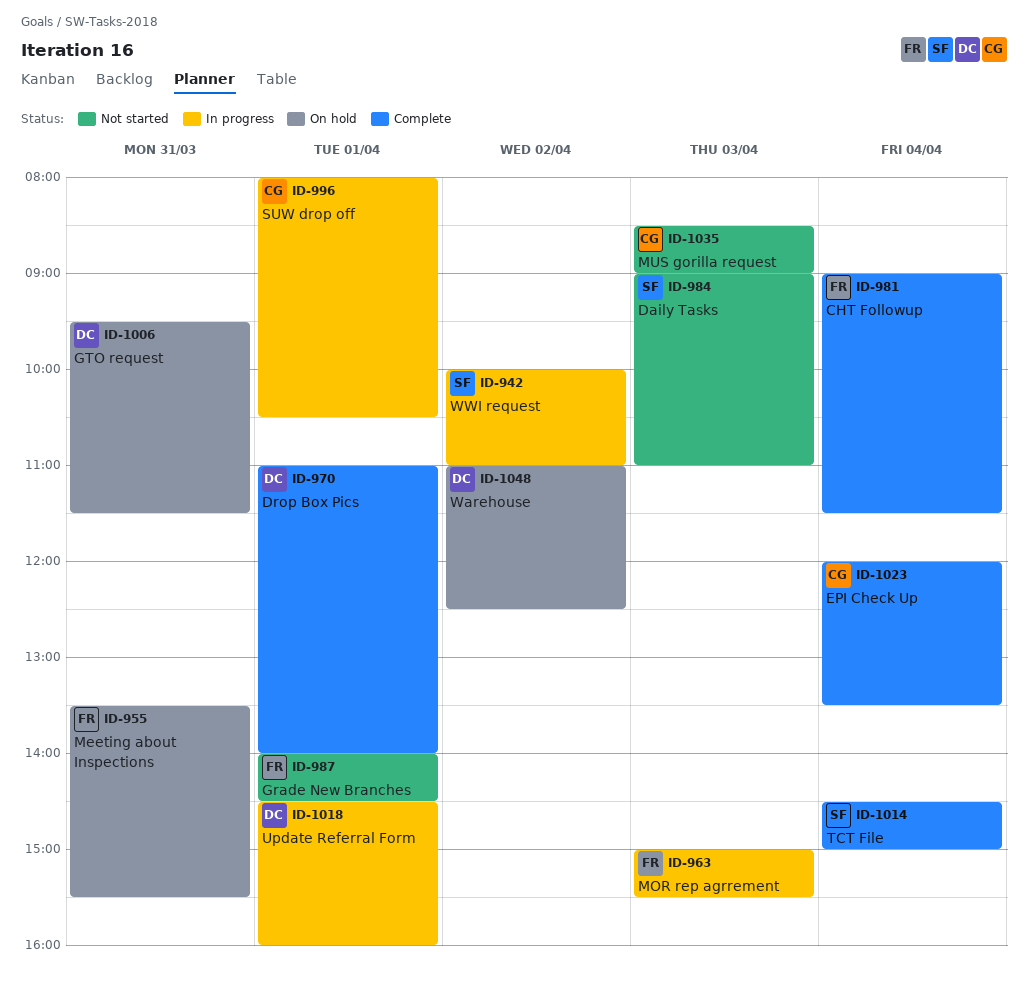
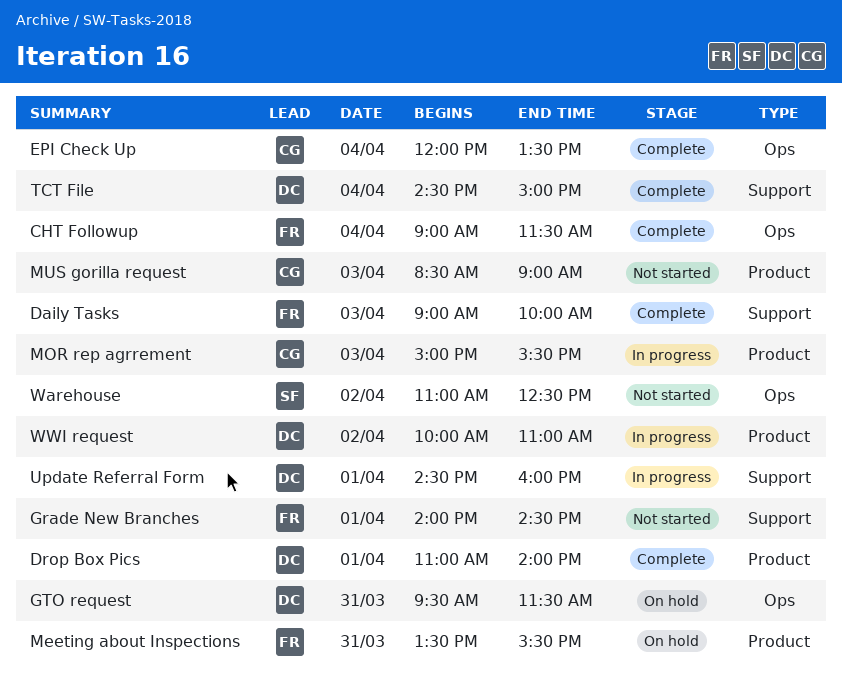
Daily Tasks, status: Not started -> Complete
Daily Tasks, owner: SF -> FR
Daily Tasks, ends: 11:00 -> 10:00
MOR rep agrrement, owner: FR -> CG
SUW drop off: present -> none
TCT File, owner: SF -> DC
Warehouse, status: On hold -> Not started
Warehouse, owner: DC -> SF
WWI request, owner: SF -> DC

